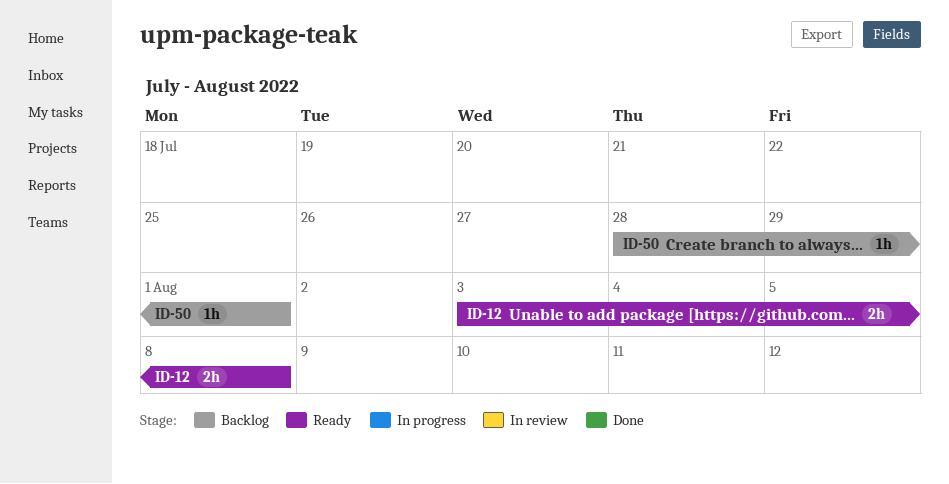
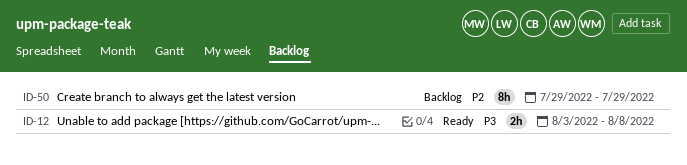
ID-50, estimate: 1h -> 8h
ID-50, start: Jul 28 -> Jul 29
ID-50, due: Aug 1 -> Jul 29

